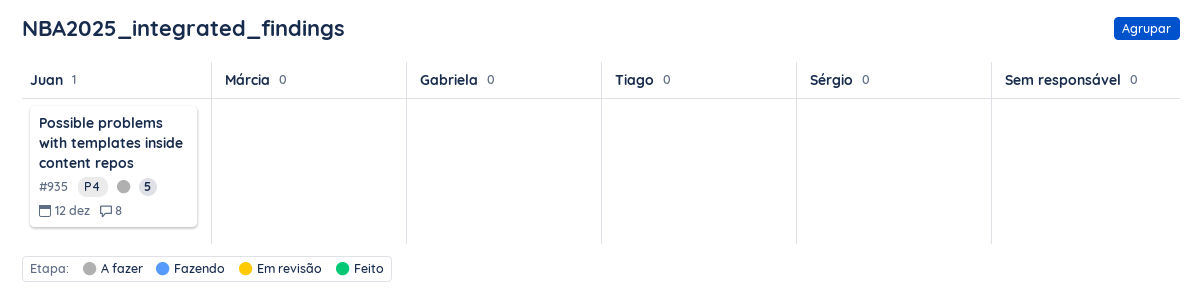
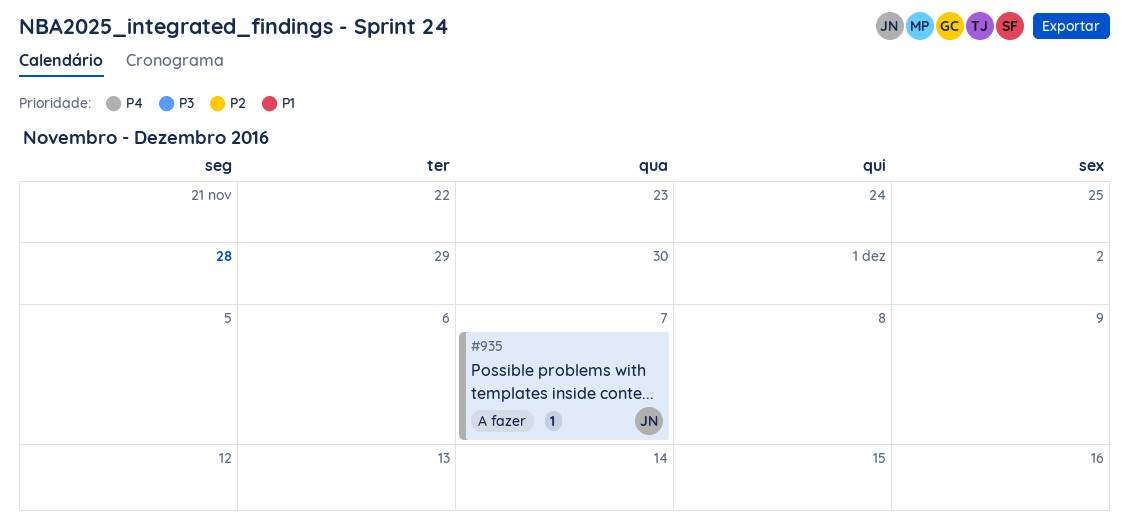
#935, estimate: 5 -> 1
#935, due: Dec 12 -> Dec 7

